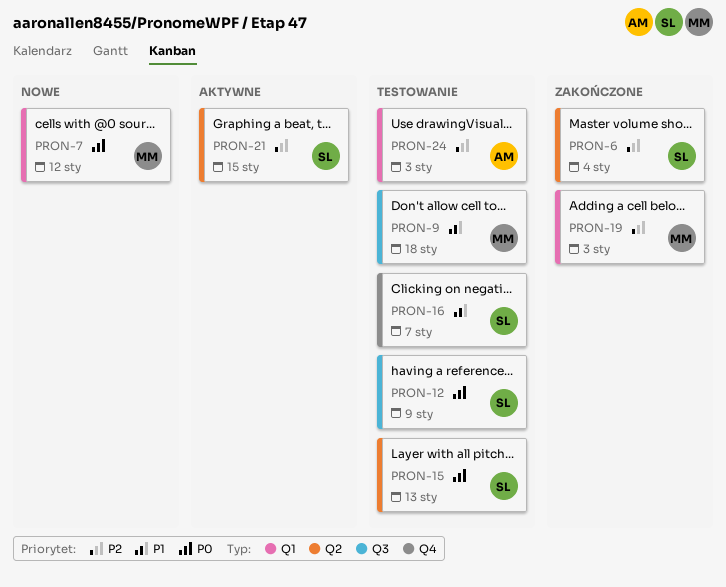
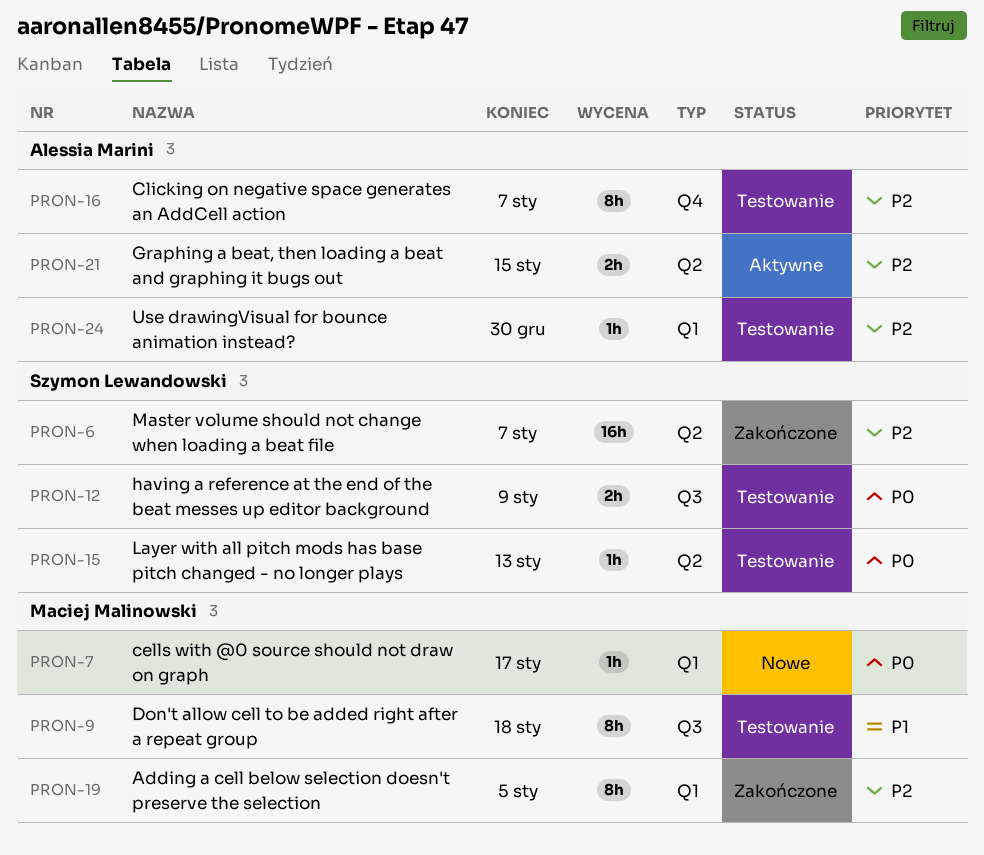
PRON-6, due: Jan 4 -> Jan 7
PRON-7, due: Jan 12 -> Jan 17
PRON-16, owner: Szymon Lewandowski -> Alessia Marini
PRON-16, priority: P1 -> P2
PRON-19, due: Jan 3 -> Jan 5
PRON-21, owner: Szymon Lewandowski -> Alessia Marini
PRON-24, due: Jan 3 -> Dec 30

